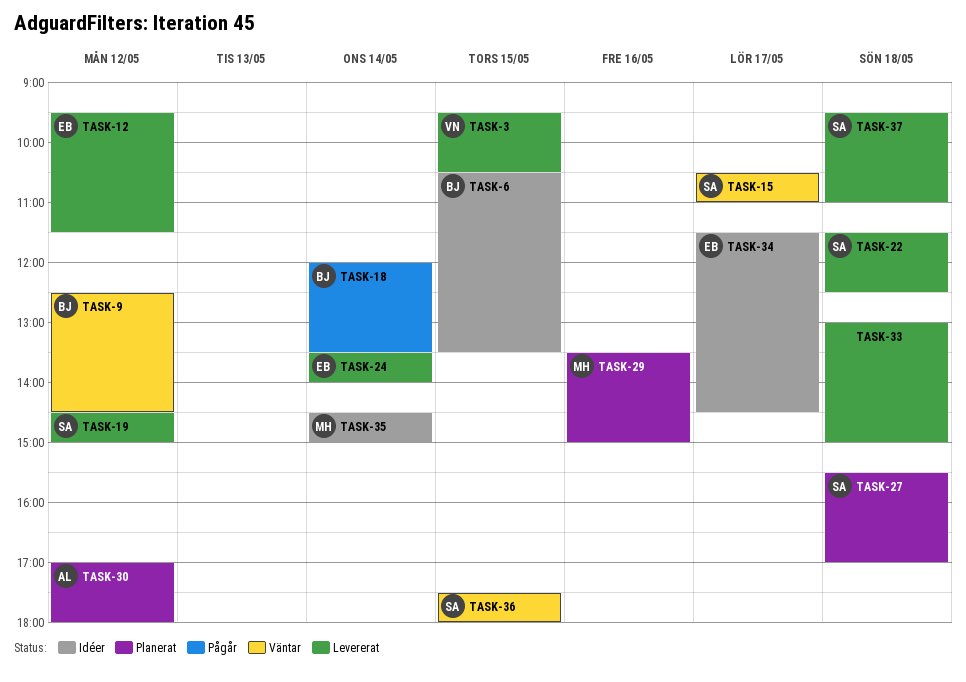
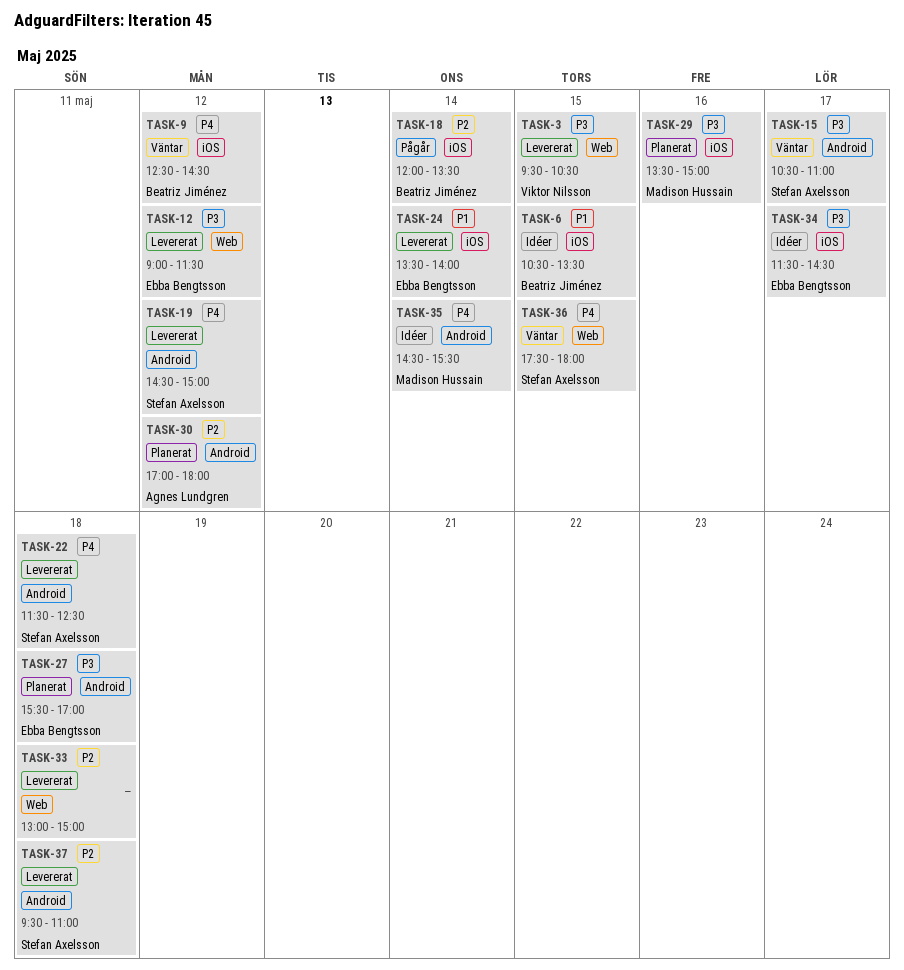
TASK-12, begins: 09:30 -> 09:00
TASK-27, owner: Stefan Axelsson -> Ebba Bengtsson
TASK-35, ends: 15:00 -> 15:30

